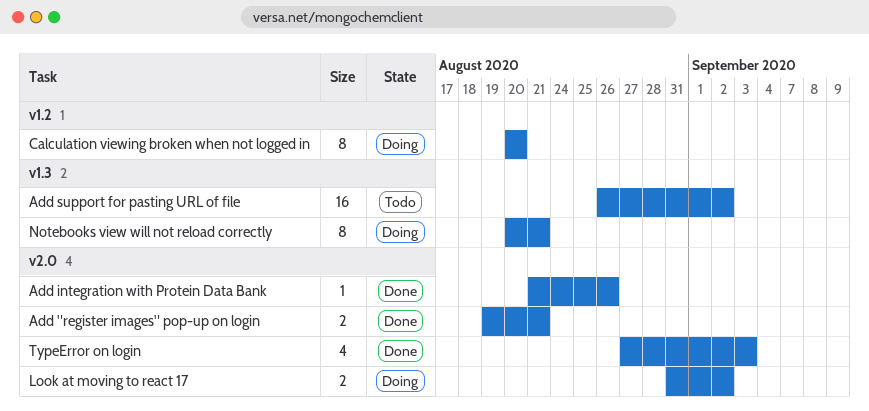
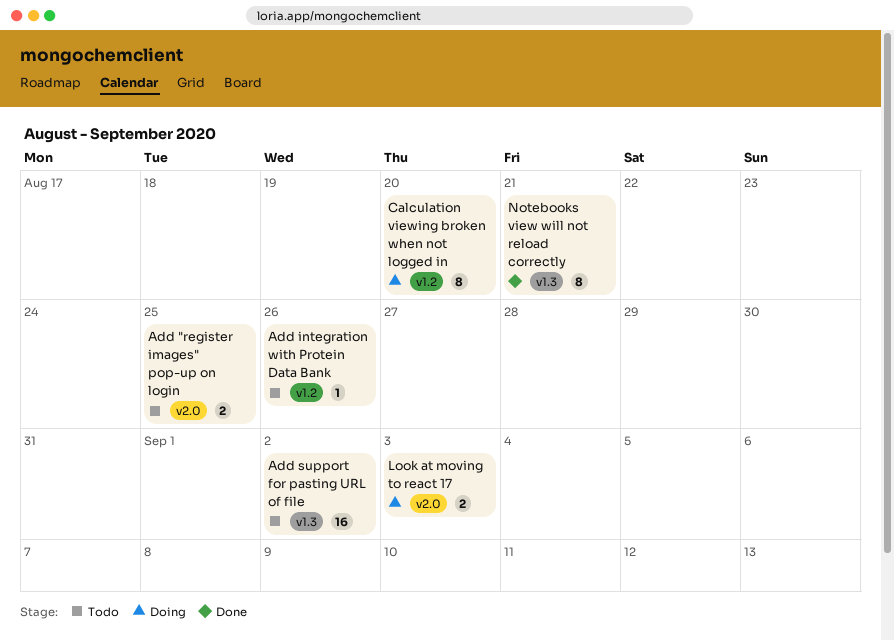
Add "register images" pop-up on login, status: Done -> Todo
Add "register images" pop-up on login, due: Aug 21 -> Aug 25
Add integration with Protein Data Bank, status: Done -> Todo
Add integration with Protein Data Bank, label: v2.0 -> v1.2
Look at moving to react 17, due: Sep 2 -> Sep 3
Notebooks view will not reload correctly, status: Doing -> Done
TypeError on login: present -> none

